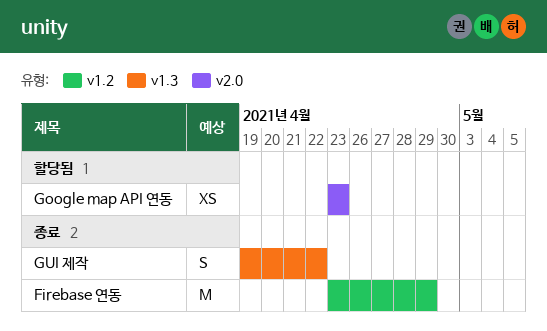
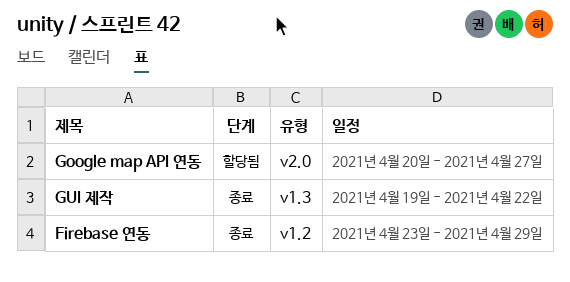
Google map API 연동, start: Apr 23 -> Apr 20
Google map API 연동, due: Apr 23 -> Apr 27

